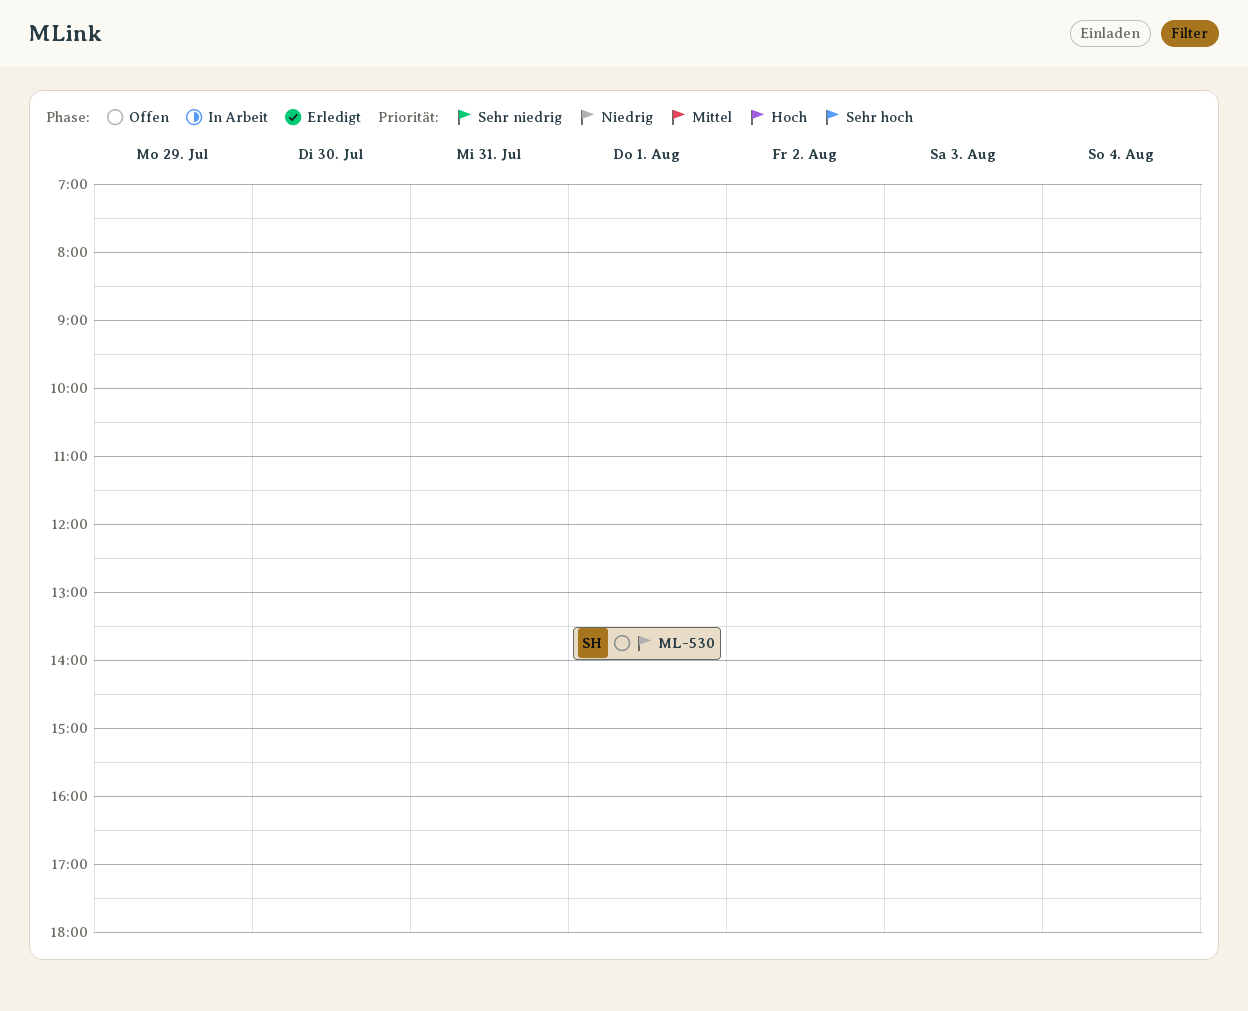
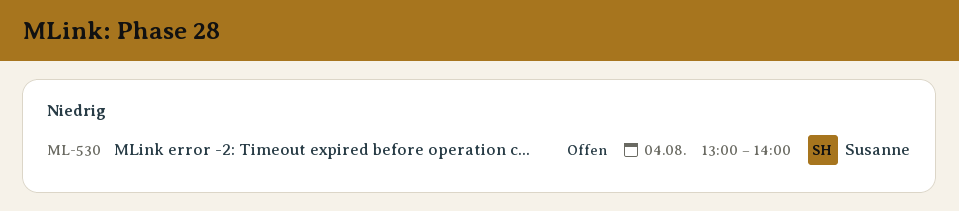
ML-530, day: Aug 1 -> Aug 4
ML-530, begins: 13:30 -> 13:00

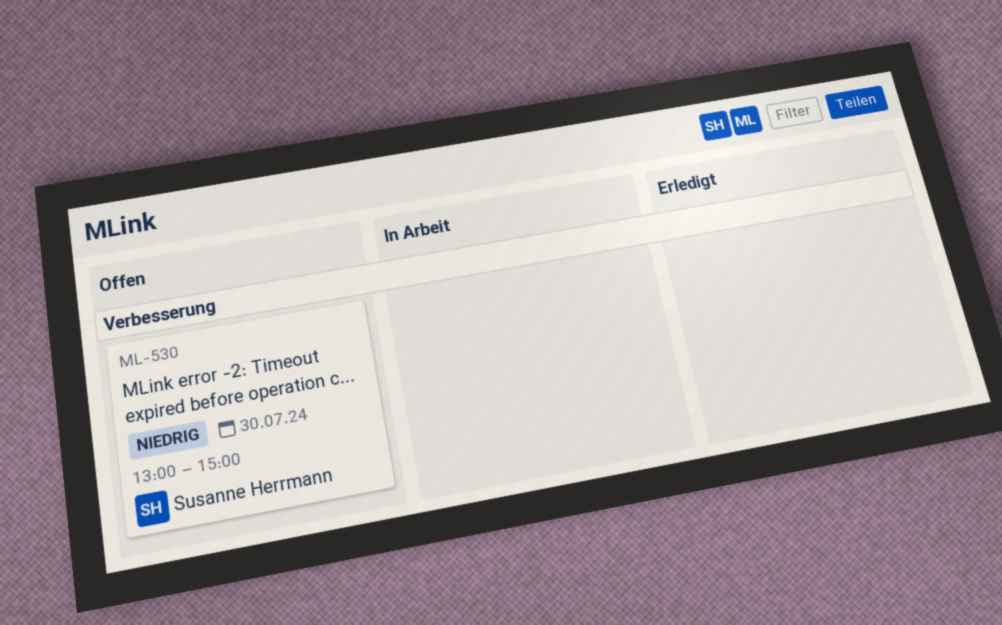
ML-530, day: Aug 4 -> Jul 30
ML-530, ends: 14:00 -> 15:00

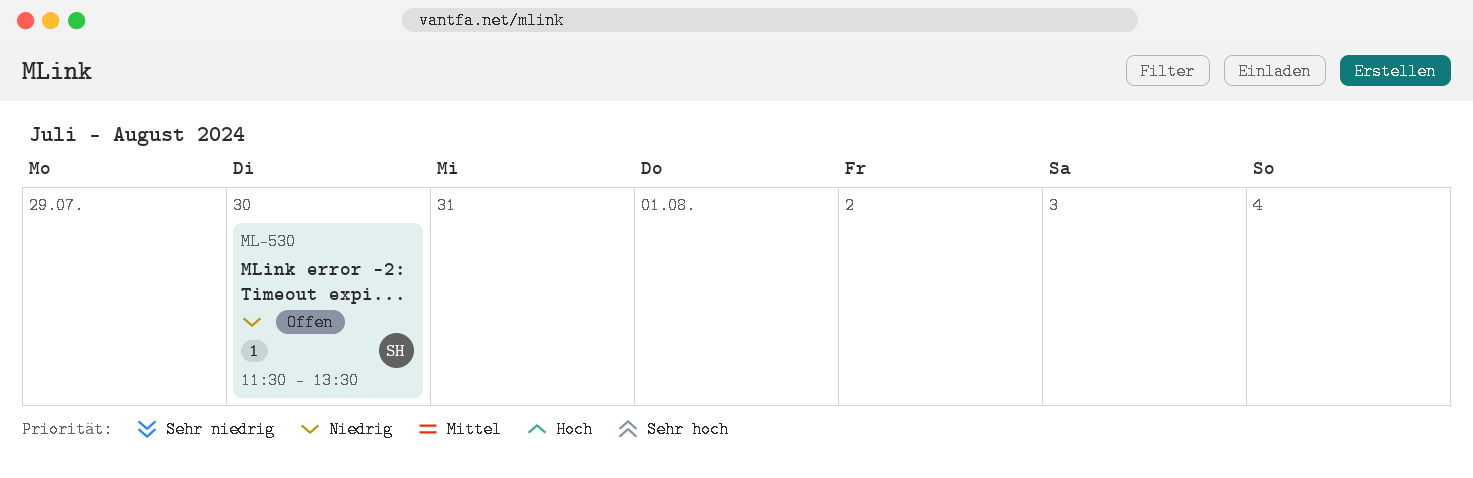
ML-530, begins: 13:00 -> 11:30
ML-530, ends: 15:00 -> 13:30

